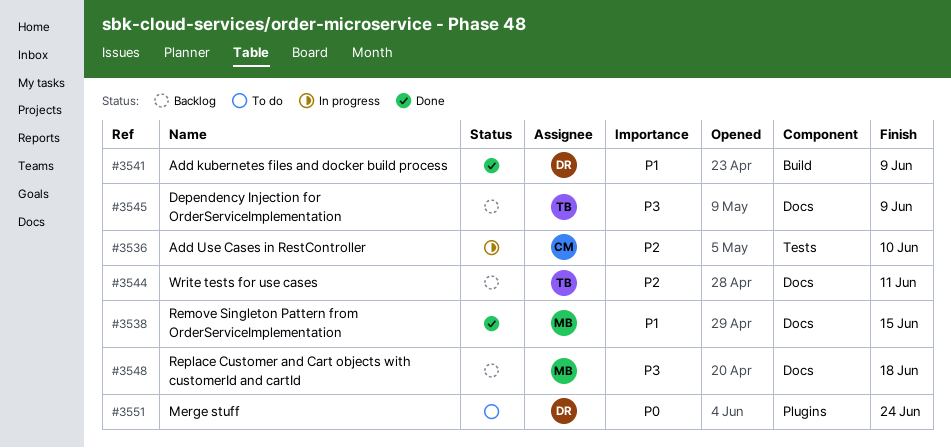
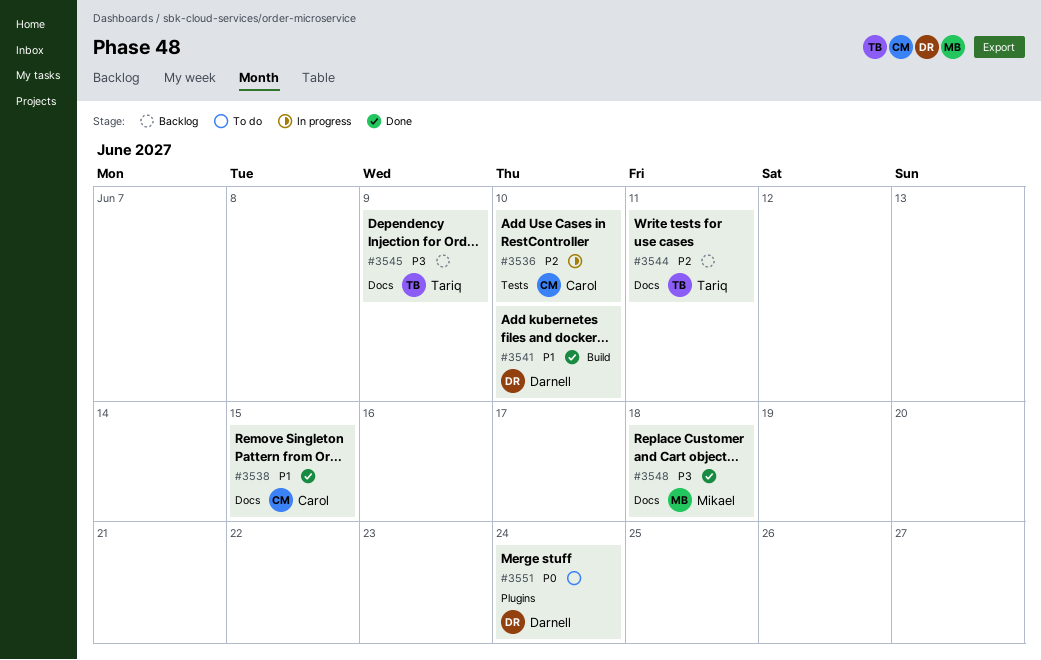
#3538, owner: Mikael -> Carol
#3541, due: Jun 9 -> Jun 10
#3548, status: Backlog -> Done

